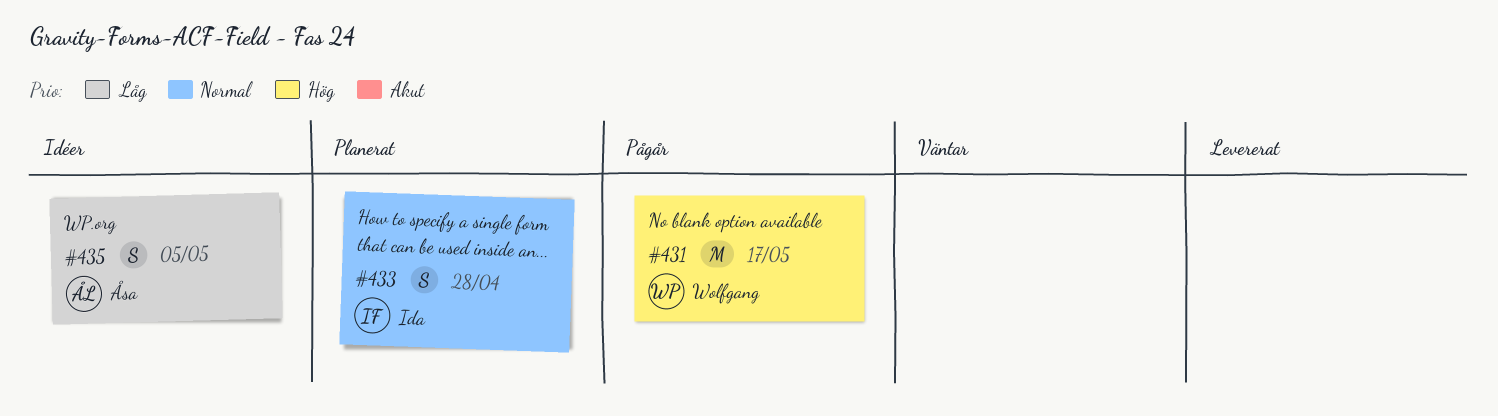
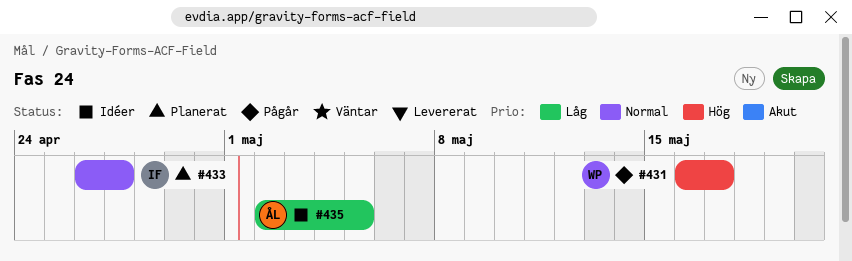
#433, due: Apr 28 -> Apr 27

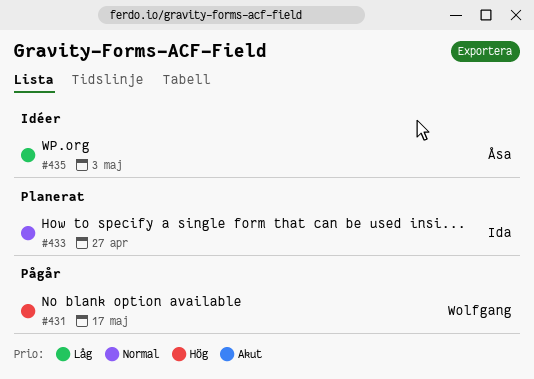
#435, due: May 5 -> May 3

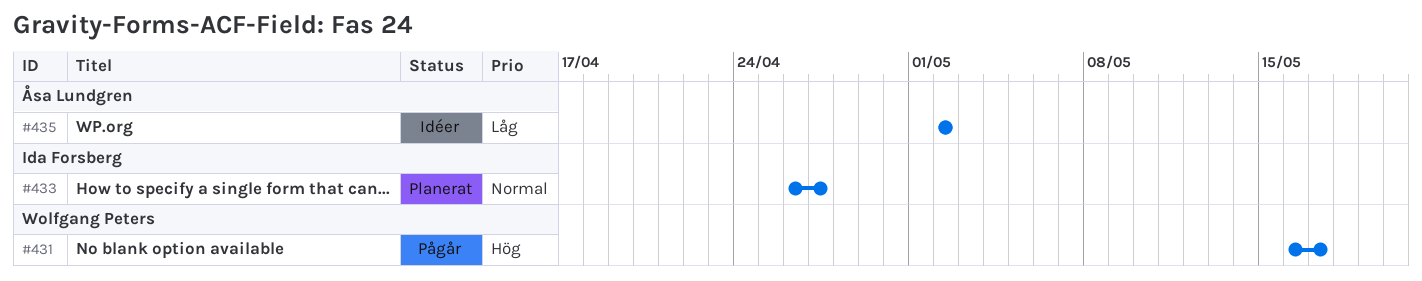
#435, due: May 3 -> May 2

